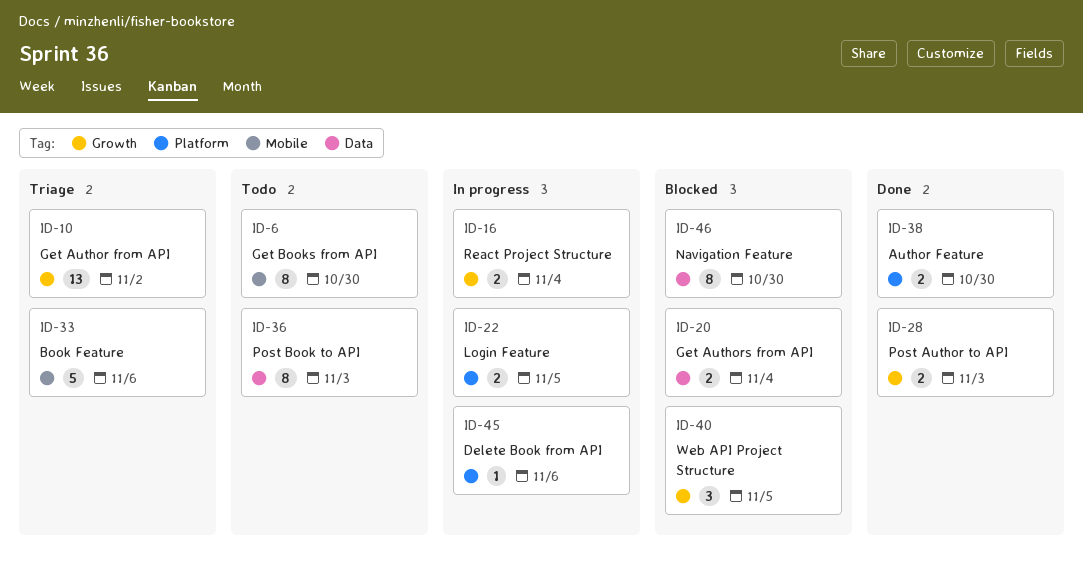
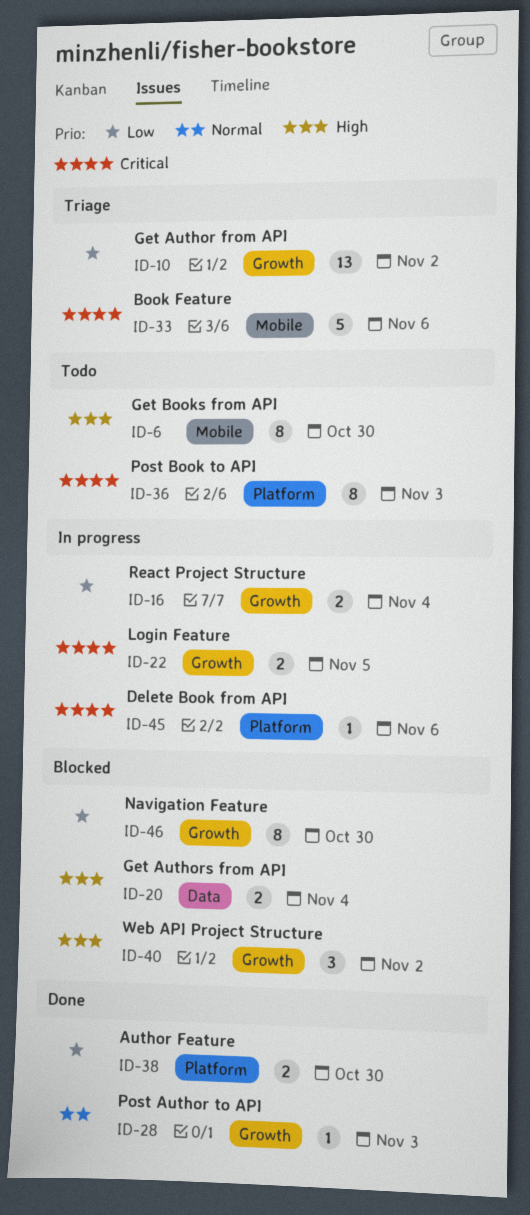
ID-22, label: Platform -> Growth
ID-28, estimate: 2 -> 1
ID-36, label: Data -> Platform
ID-40, due: Nov 5 -> Nov 2
ID-46, label: Data -> Growth

